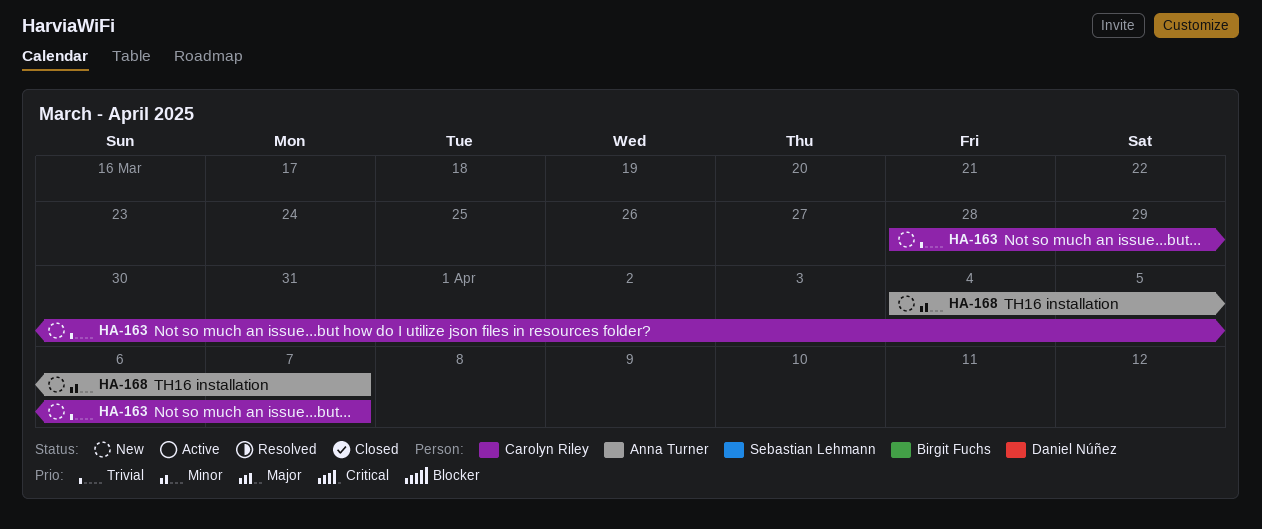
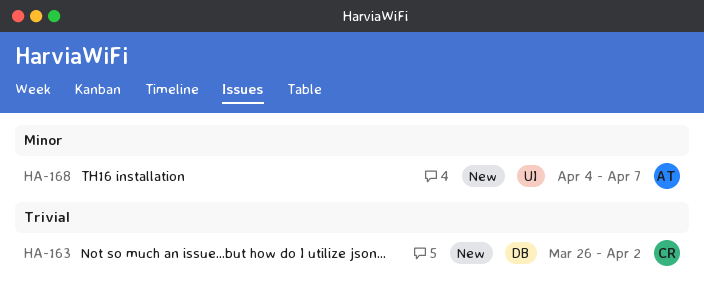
HA-163, start: Mar 28 -> Mar 26
HA-163, due: Apr 7 -> Apr 2

